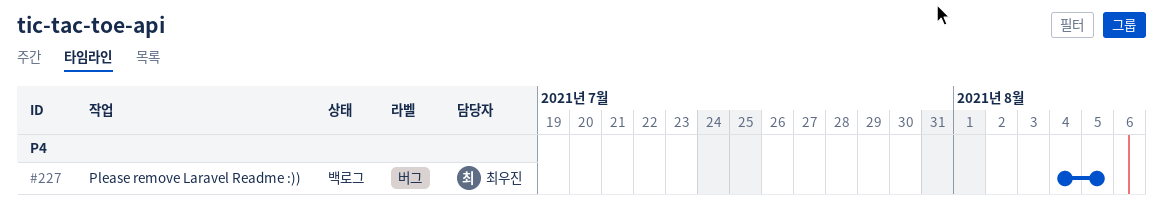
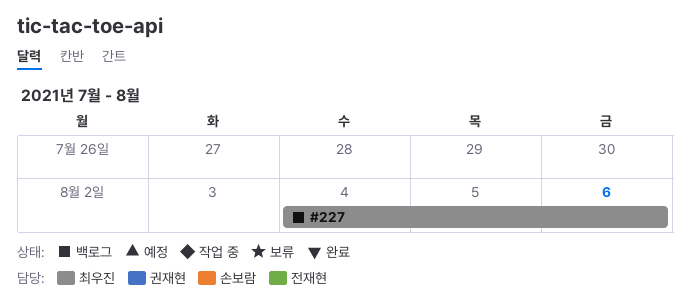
#227, due: Aug 5 -> Aug 6

